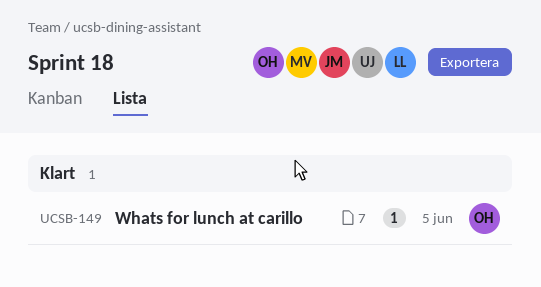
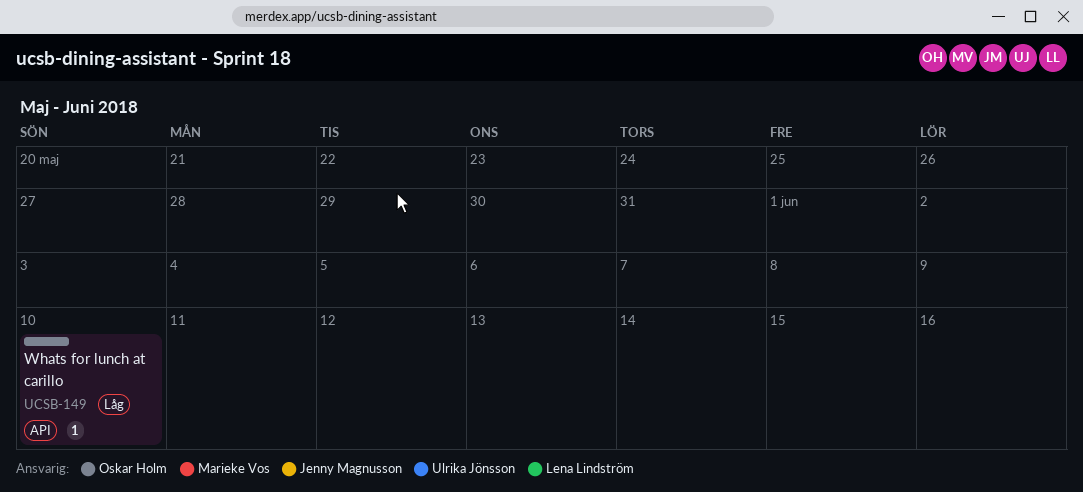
UCSB-149, due: Jun 5 -> Jun 10

